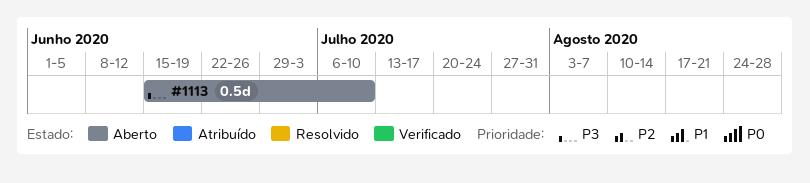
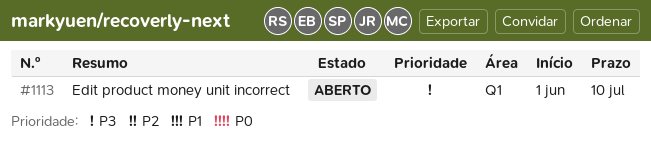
#1113, start: Jun 15 -> Jun 1

